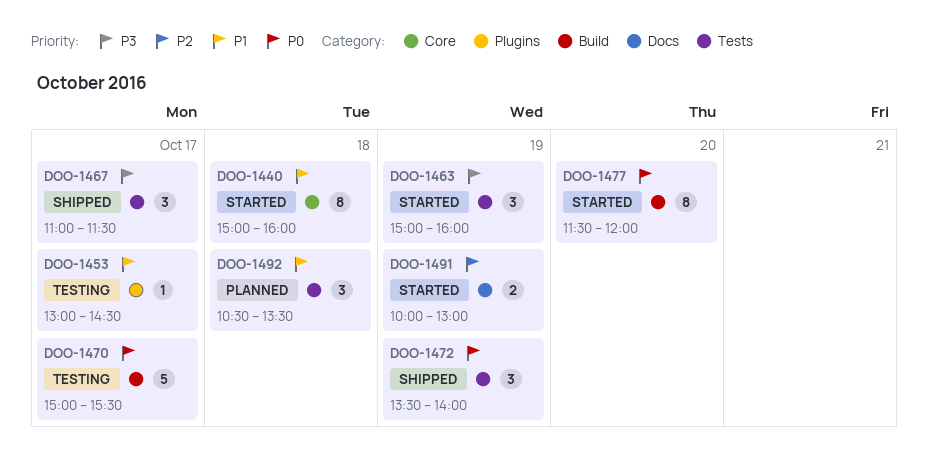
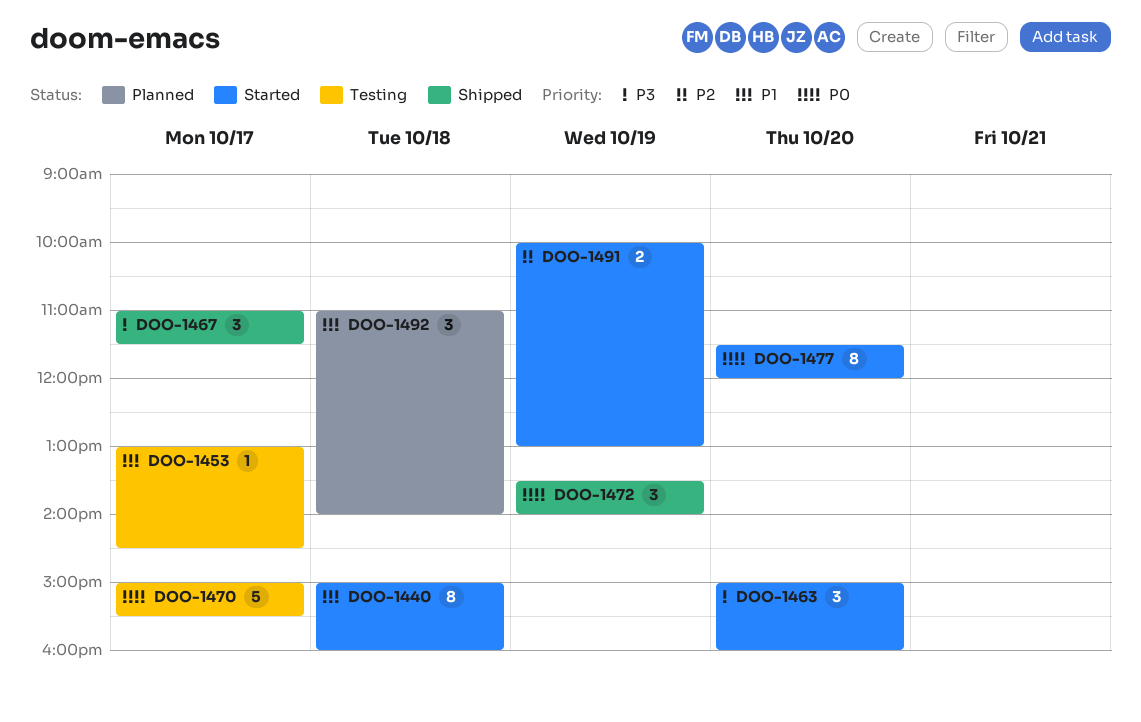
DOO-1463, day: Oct 19 -> Oct 20
DOO-1492, begins: 10:30 -> 11:00
DOO-1492, ends: 13:30 -> 14:00

